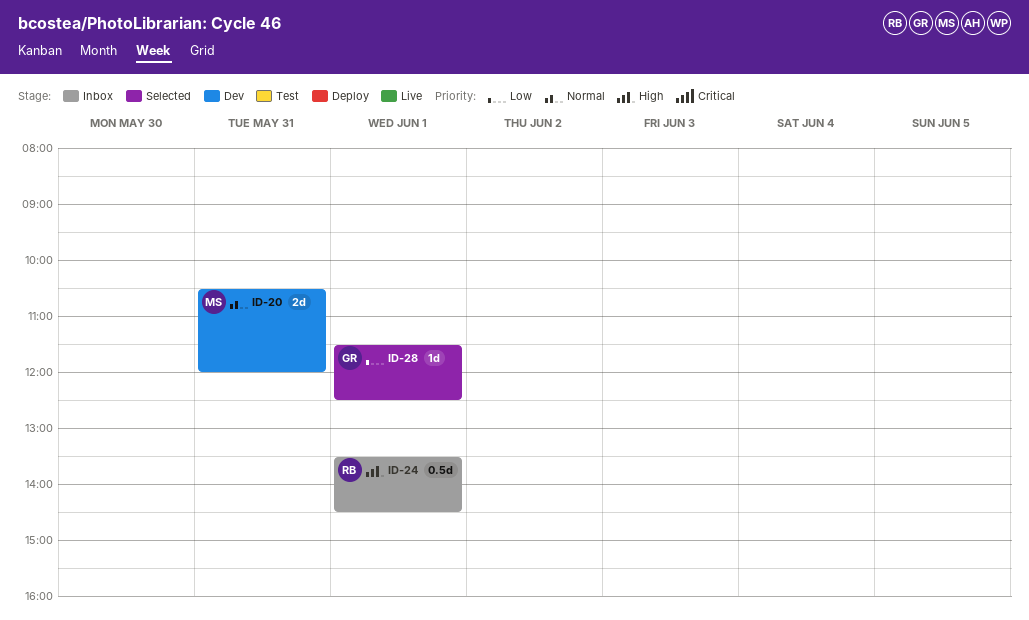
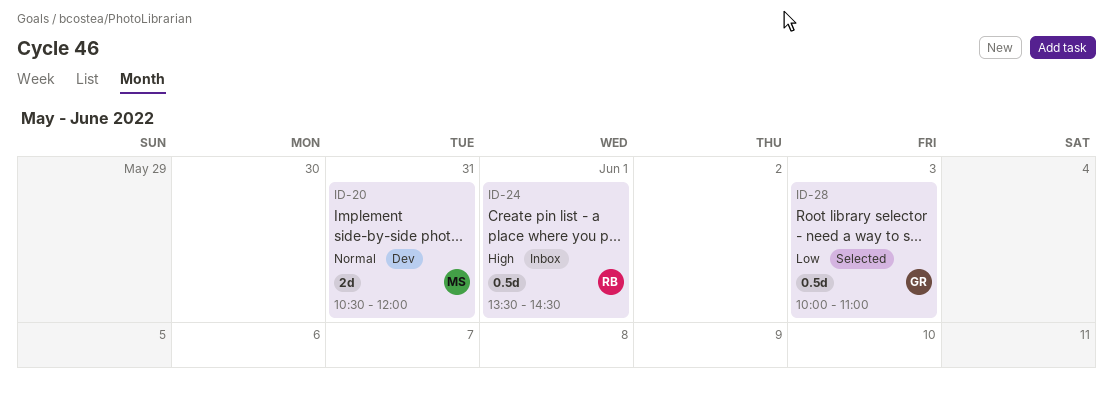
ID-28, estimate: 1d -> 0.5d
ID-28, day: Jun 1 -> Jun 3
ID-28, begins: 11:30 -> 10:00
ID-28, ends: 12:30 -> 11:00

